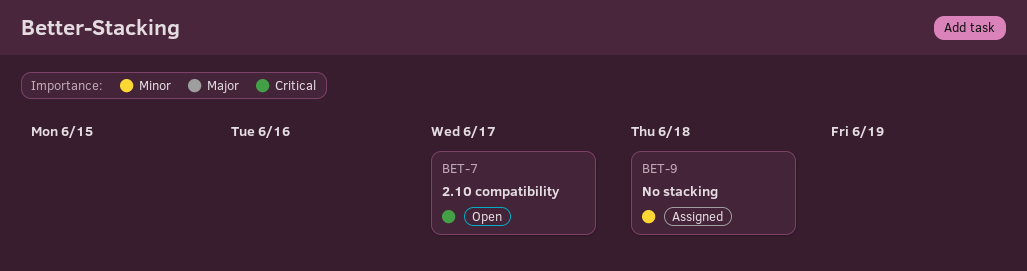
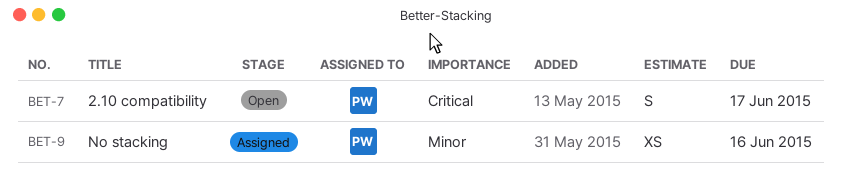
BET-9, due: Jun 18 -> Jun 16

